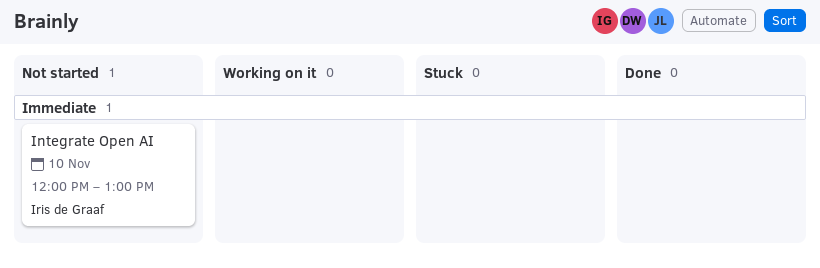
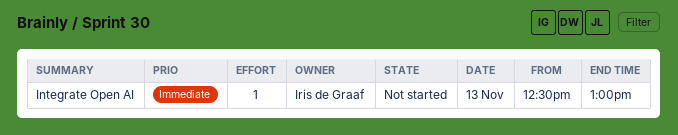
Integrate Open AI, day: Nov 10 -> Nov 13
Integrate Open AI, begins: 12:00 -> 12:30

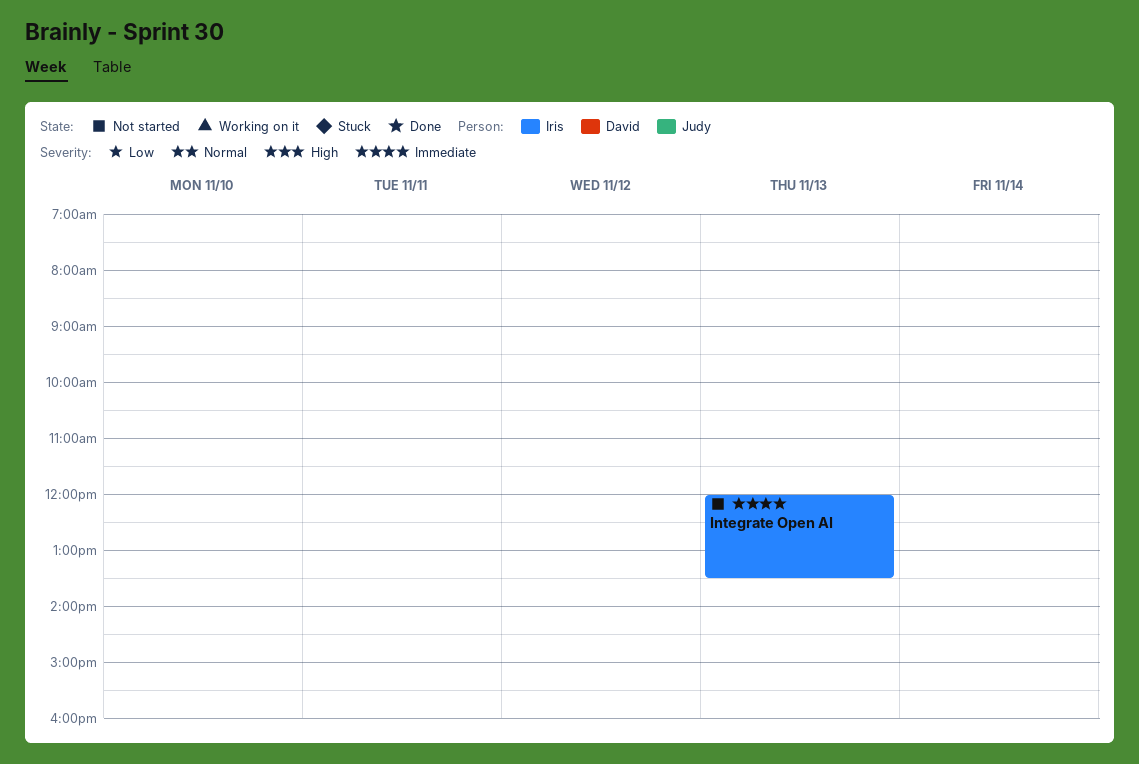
Integrate Open AI, begins: 12:30 -> 12:00
Integrate Open AI, ends: 13:00 -> 13:30

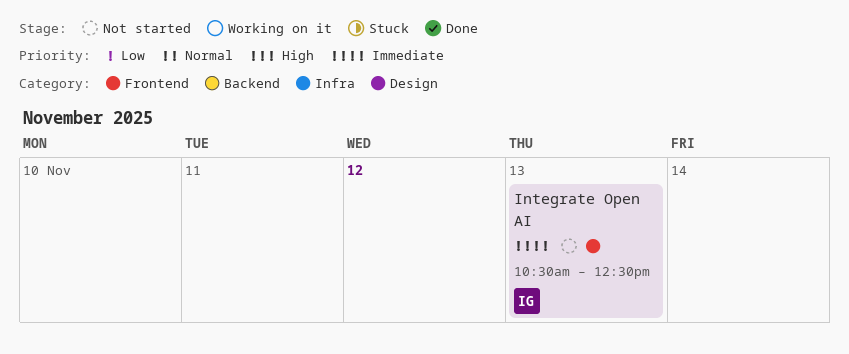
Integrate Open AI, begins: 12:00 -> 10:30
Integrate Open AI, ends: 13:30 -> 12:30

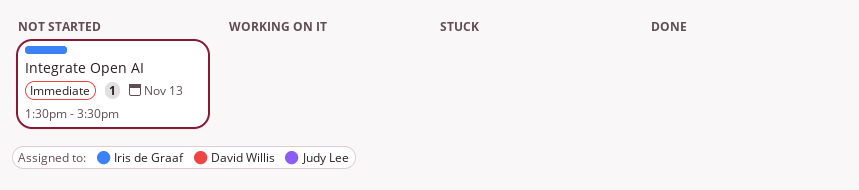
Integrate Open AI, begins: 10:30 -> 13:30
Integrate Open AI, ends: 12:30 -> 15:30

